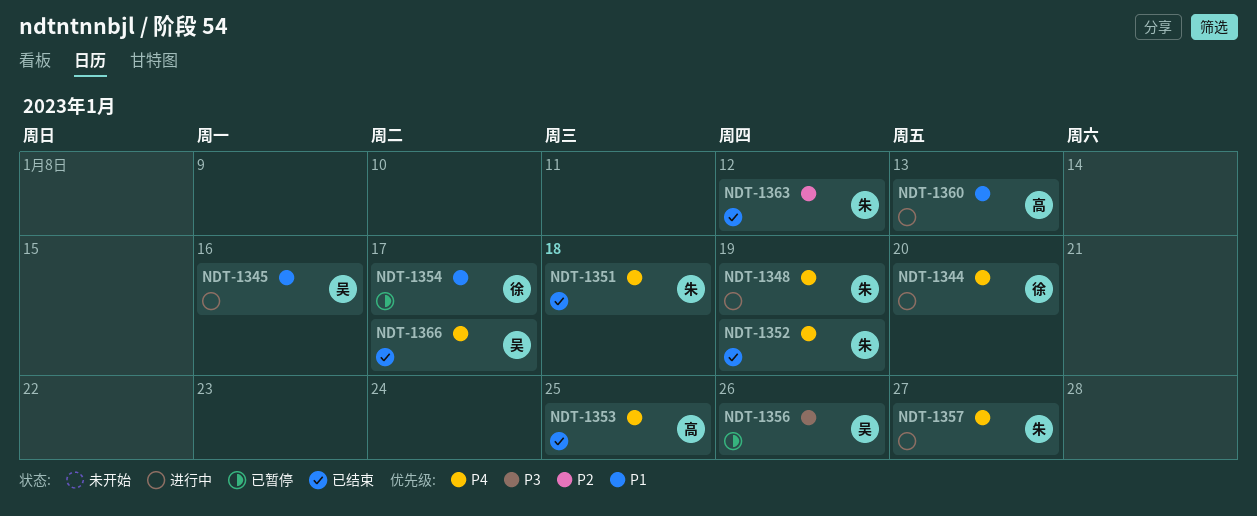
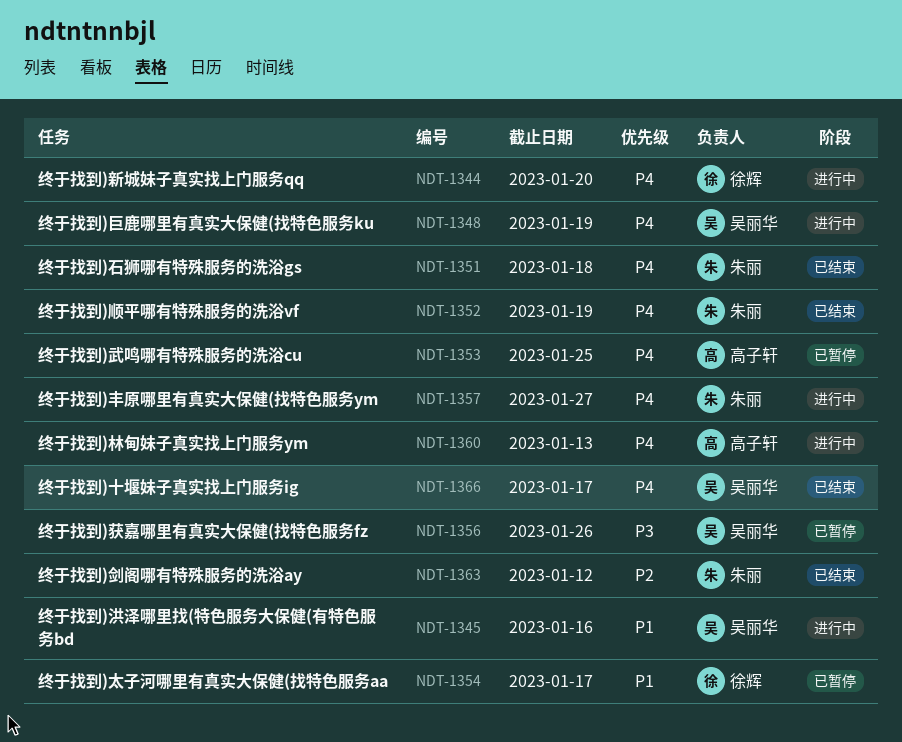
NDT-1348, owner: 朱丽 -> 吴丽华
NDT-1353, status: 已结束 -> 已暂停
NDT-1360, priority: P1 -> P4

